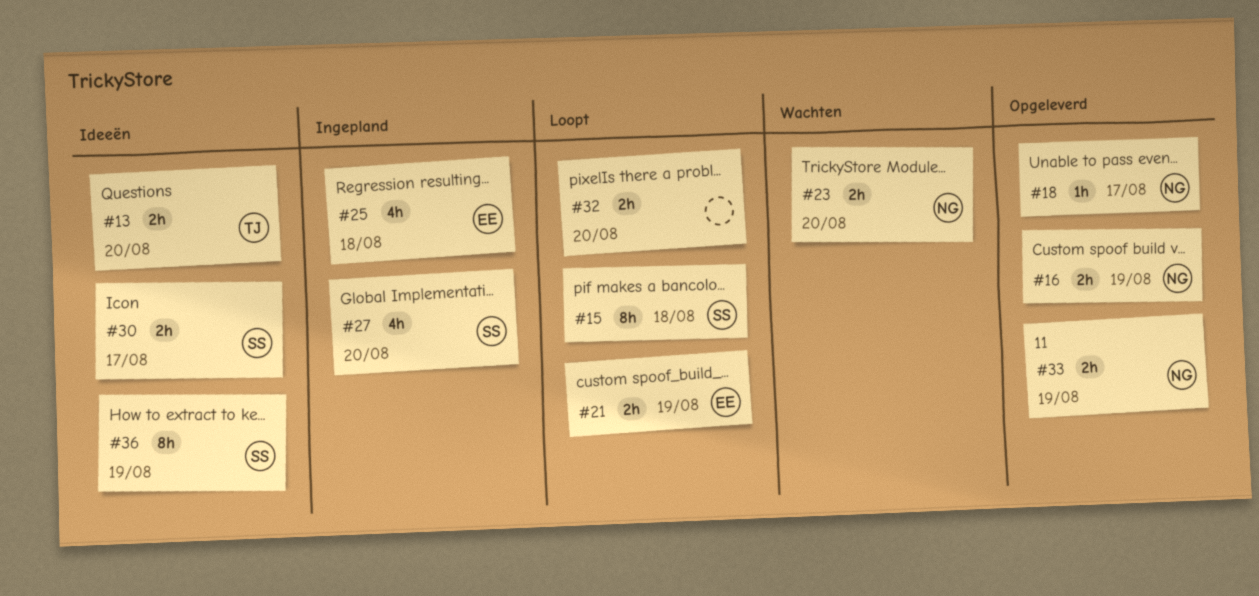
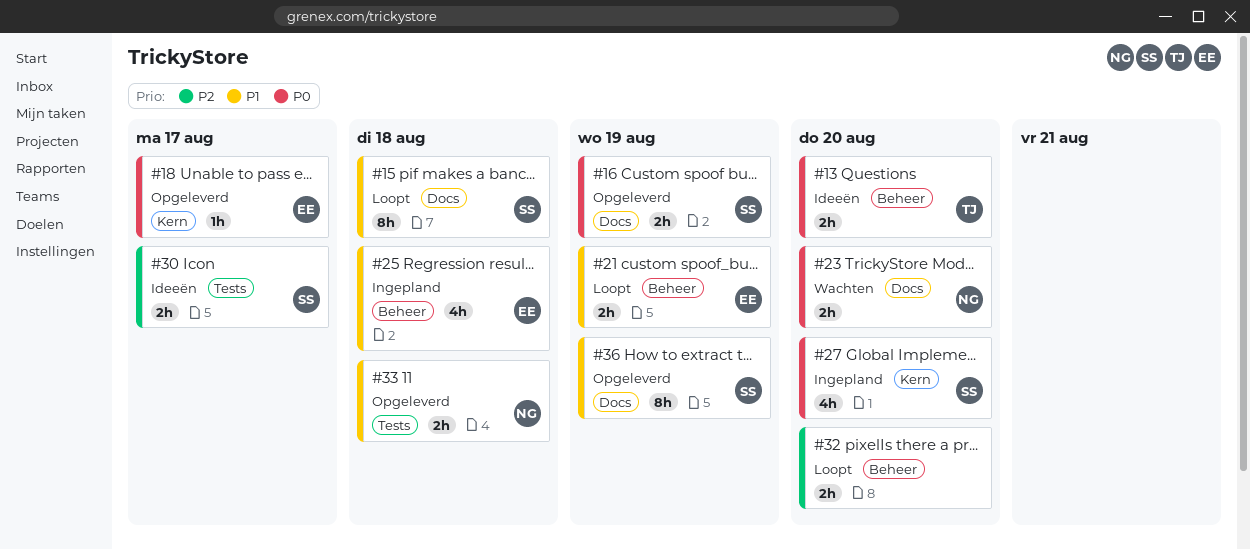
#16, owner: NG -> SS
#18, owner: NG -> EE
#33, due: Aug 19 -> Aug 18
#36, status: Ideeën -> Opgeleverd

